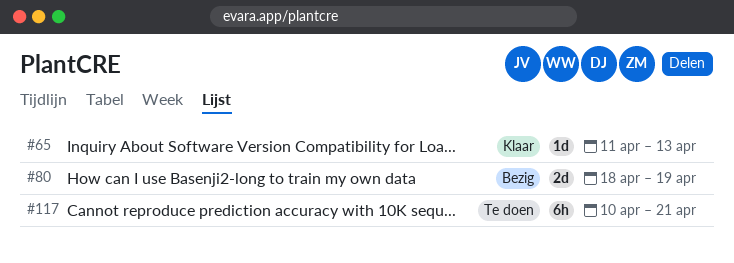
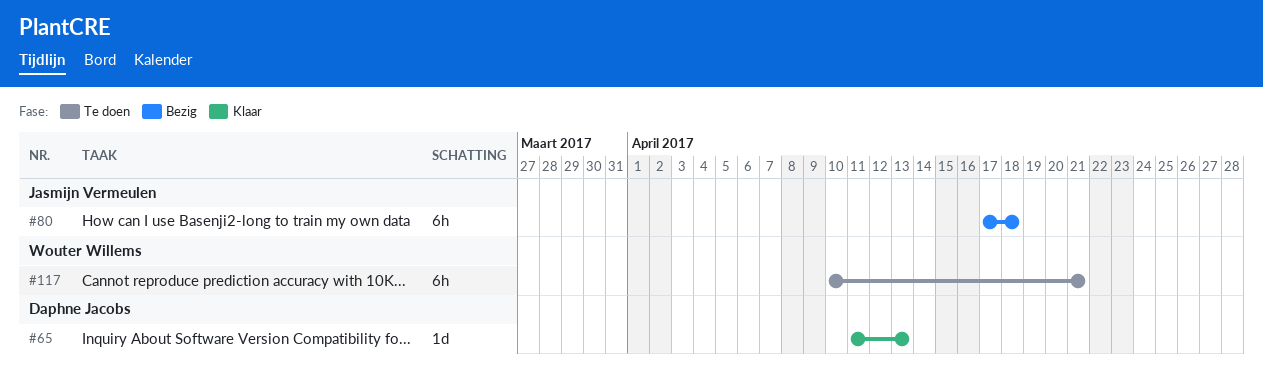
#80, estimate: 2d -> 6h
#80, start: Apr 18 -> Apr 17
#80, due: Apr 19 -> Apr 18

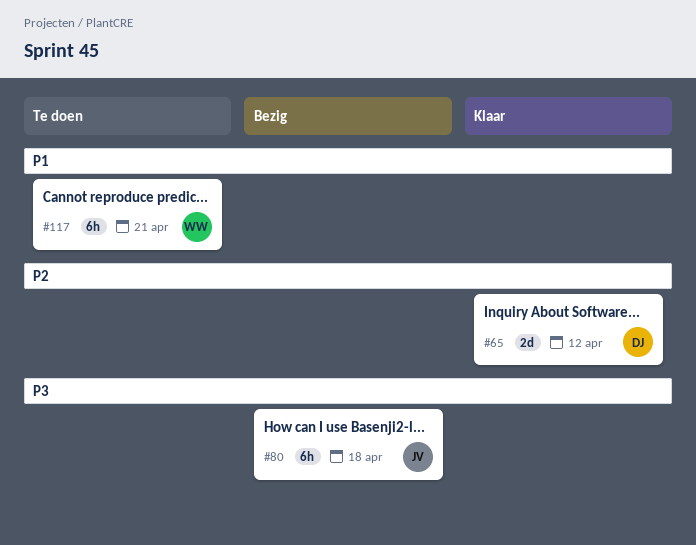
#65, estimate: 1d -> 2d
#65, due: Apr 13 -> Apr 12

